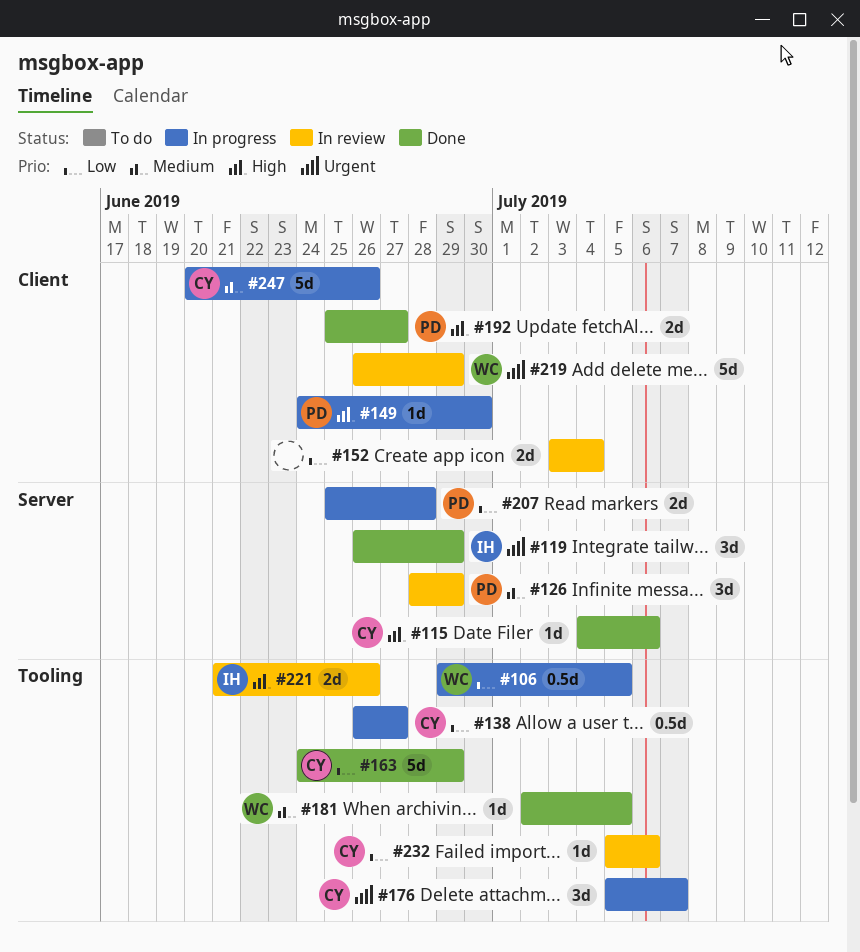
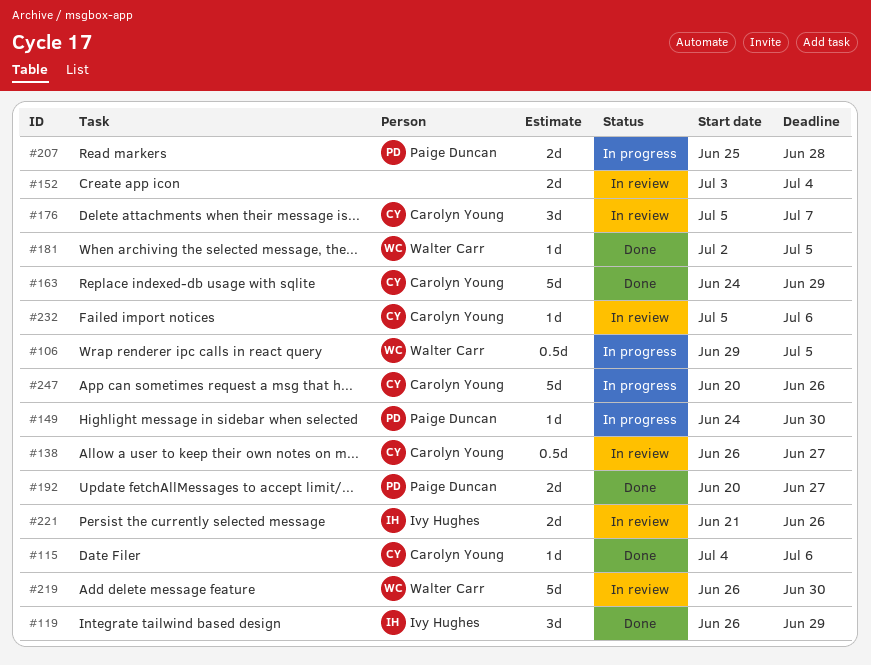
#126: present -> none
#138, status: In progress -> In review
#176, status: In progress -> In review
#192, start: Jun 25 -> Jun 20
#219, due: Jun 29 -> Jun 30

